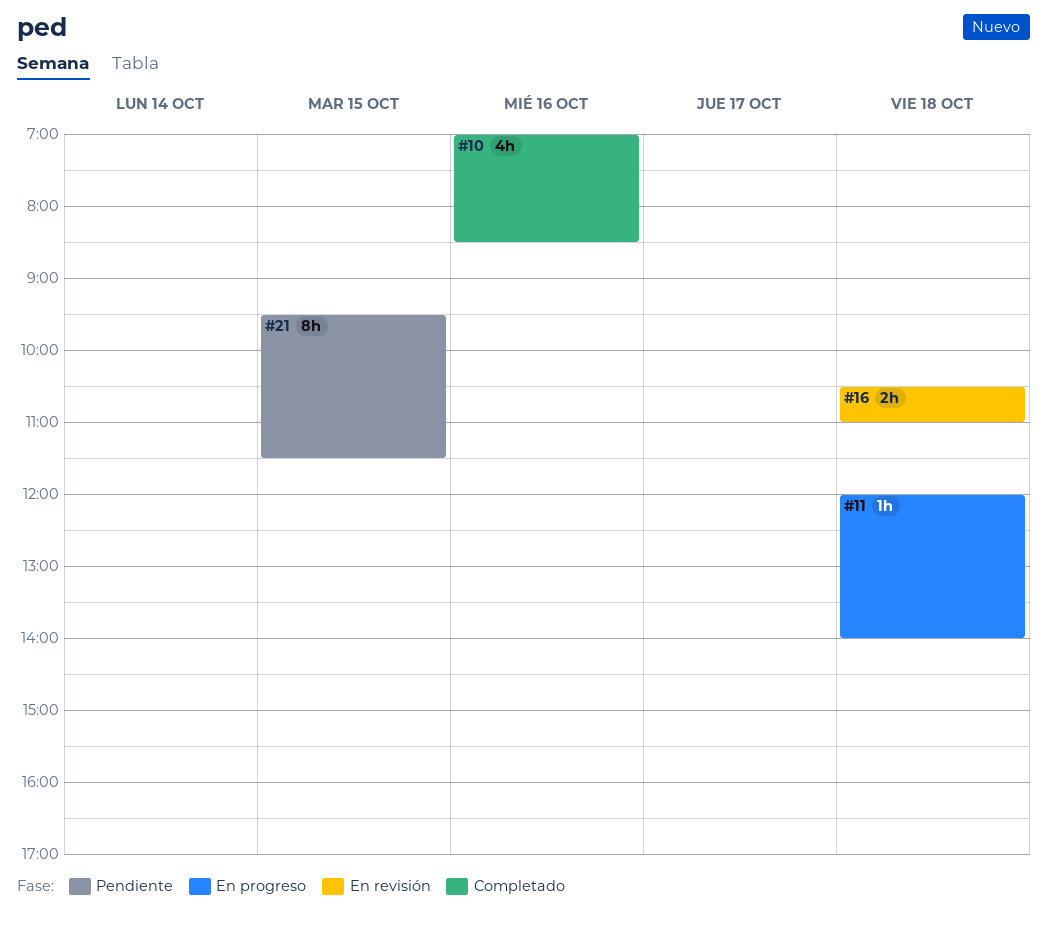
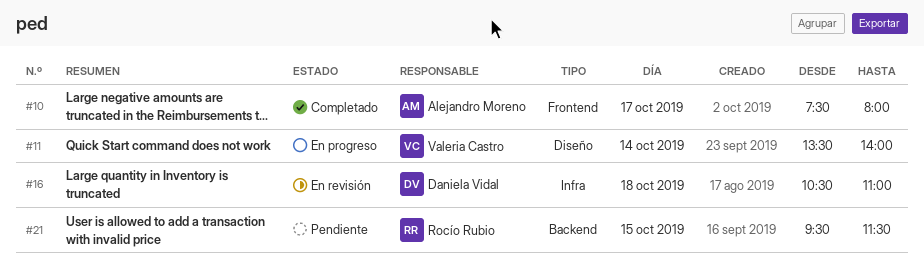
#10, day: Oct 16 -> Oct 17
#10, begins: 07:00 -> 07:30
#10, ends: 08:30 -> 08:00
#11, day: Oct 18 -> Oct 14
#11, begins: 12:00 -> 13:30

